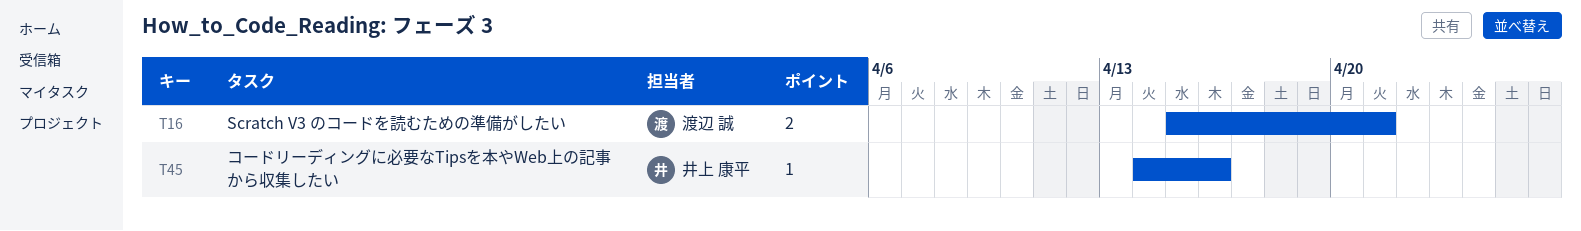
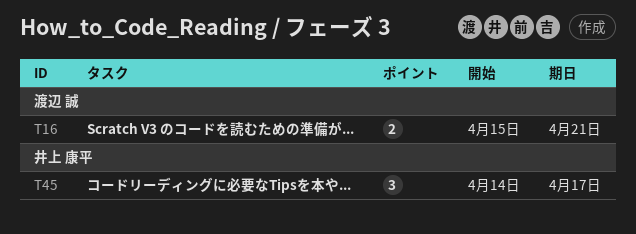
T45, estimate: 1 -> 3
T45, due: Apr 16 -> Apr 17

